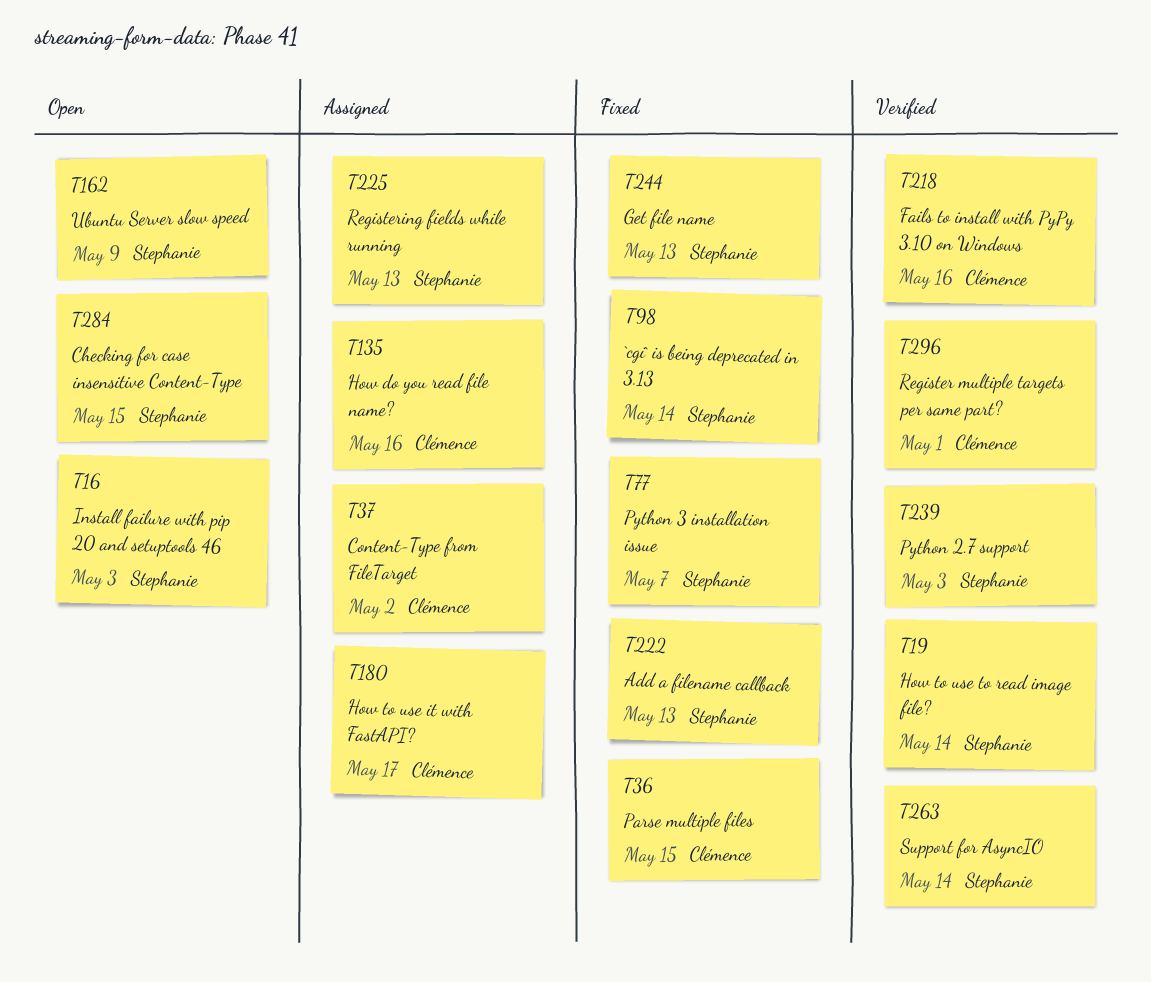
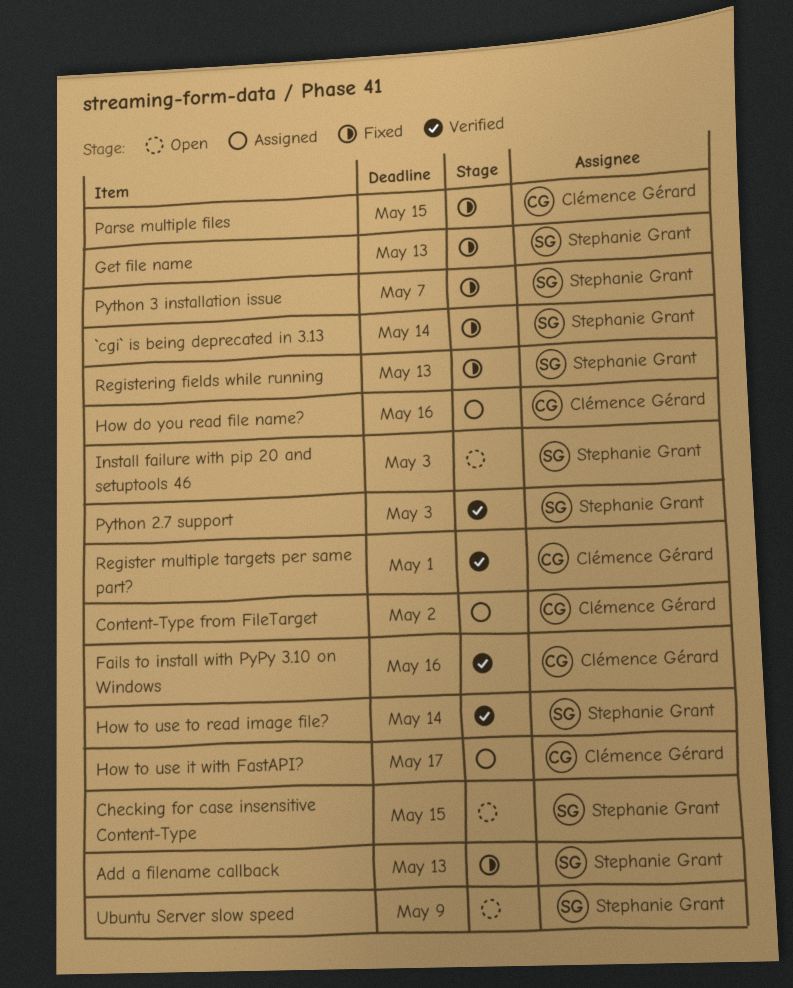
Registering fields while running, status: Assigned -> Fixed
Support for AsyncIO: present -> none

